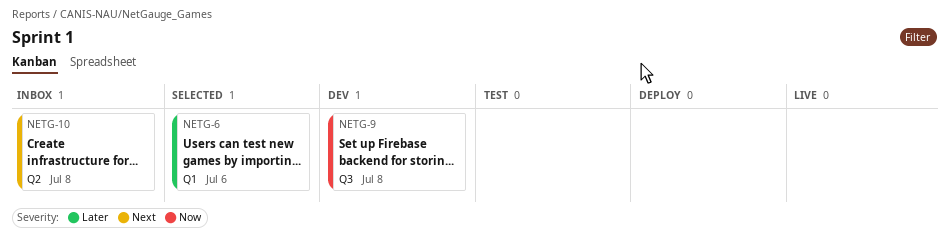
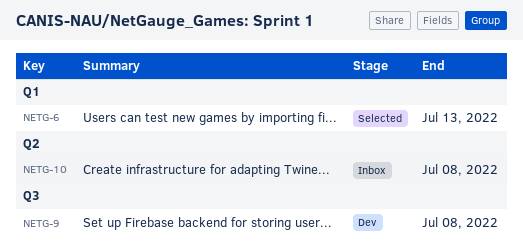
NETG-6, due: Jul 6 -> Jul 13

